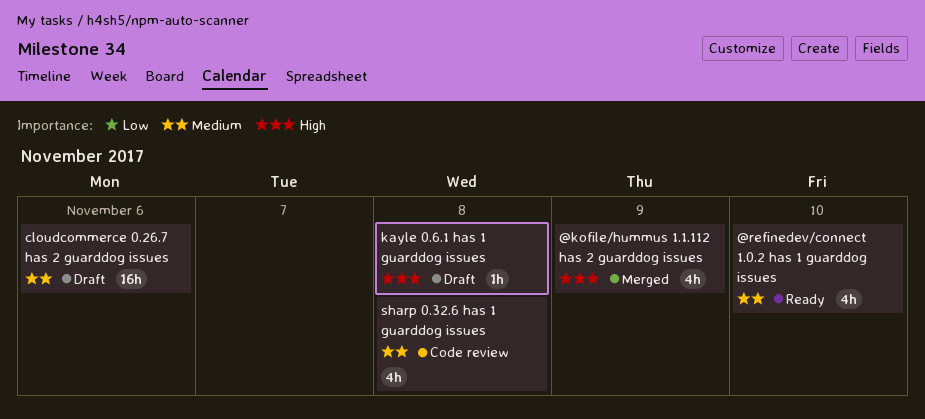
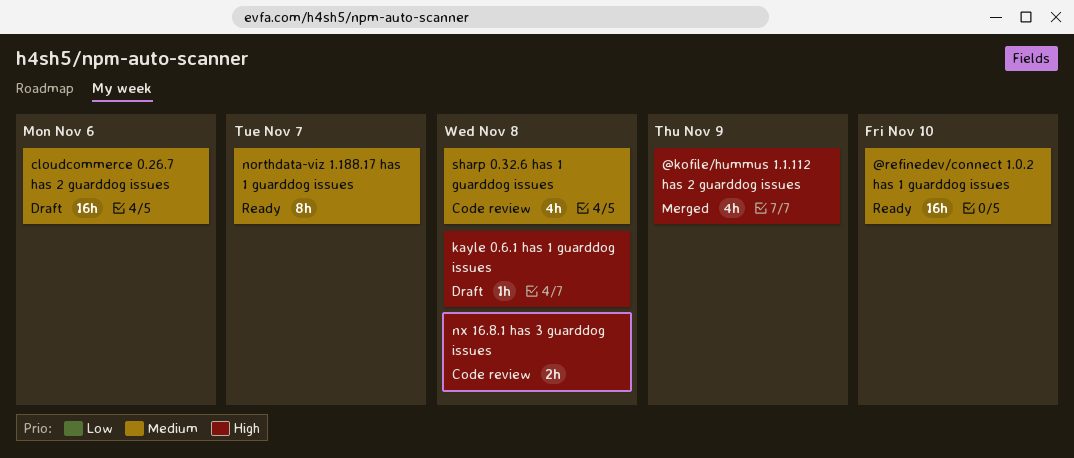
@refinedev/connect 1.0.2 has 1 guarddog issues, estimate: 4h -> 16h
northdata-viz 1.188.17 has 1 guarddog issues: none -> present
nx 16.8.1 has 3 guarddog issues: none -> present

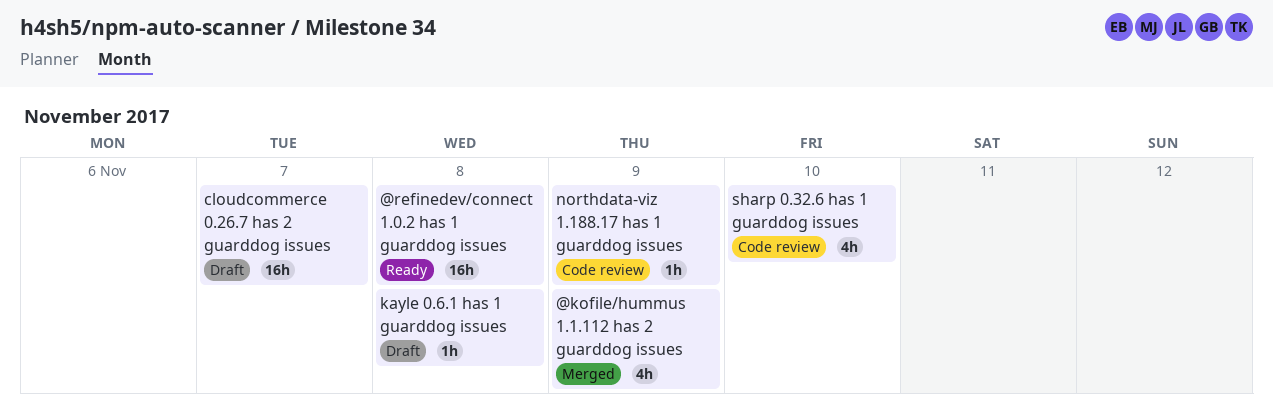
@refinedev/connect 1.0.2 has 1 guarddog issues, due: Nov 10 -> Nov 8
cloudcommerce 0.26.7 has 2 guarddog issues, due: Nov 6 -> Nov 7
northdata-viz 1.188.17 has 1 guarddog issues, status: Ready -> Code review
northdata-viz 1.188.17 has 1 guarddog issues, estimate: 8h -> 1h
northdata-viz 1.188.17 has 1 guarddog issues, due: Nov 7 -> Nov 9
nx 16.8.1 has 3 guarddog issues: present -> none
sharp 0.32.6 has 1 guarddog issues, due: Nov 8 -> Nov 10

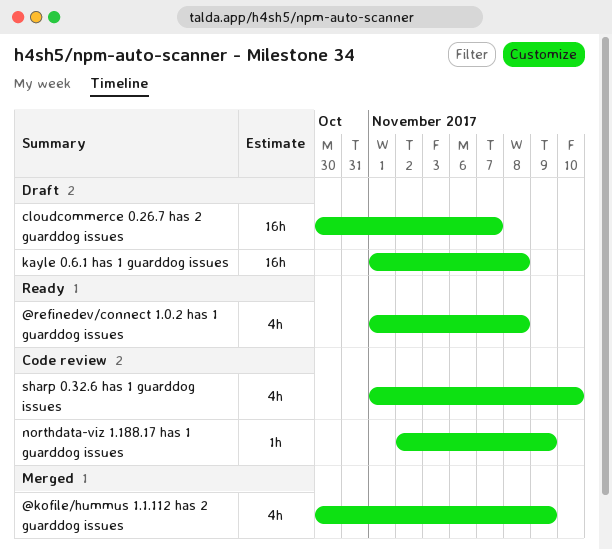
@refinedev/connect 1.0.2 has 1 guarddog issues, estimate: 16h -> 4h
kayle 0.6.1 has 1 guarddog issues, estimate: 1h -> 16h

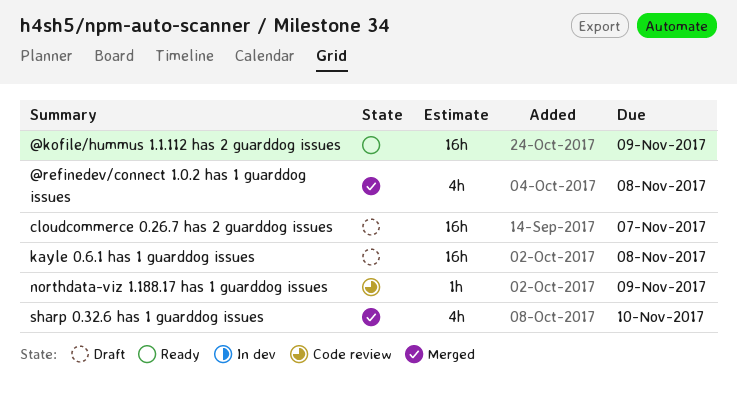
@kofile/hummus 1.1.112 has 2 guarddog issues, status: Merged -> Ready
@kofile/hummus 1.1.112 has 2 guarddog issues, estimate: 4h -> 16h
@refinedev/connect 1.0.2 has 1 guarddog issues, status: Ready -> Merged
sharp 0.32.6 has 1 guarddog issues, status: Code review -> Merged

